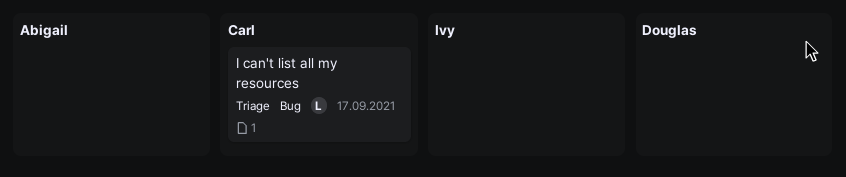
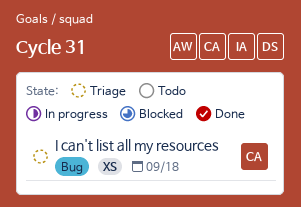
I can't list all my resources, estimate: L -> XS
I can't list all my resources, due: Sep 17 -> Sep 18

